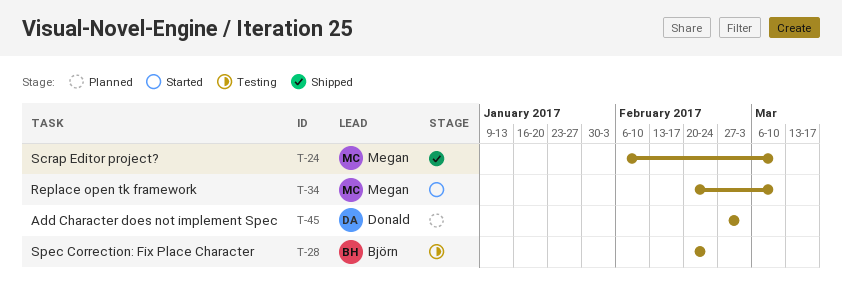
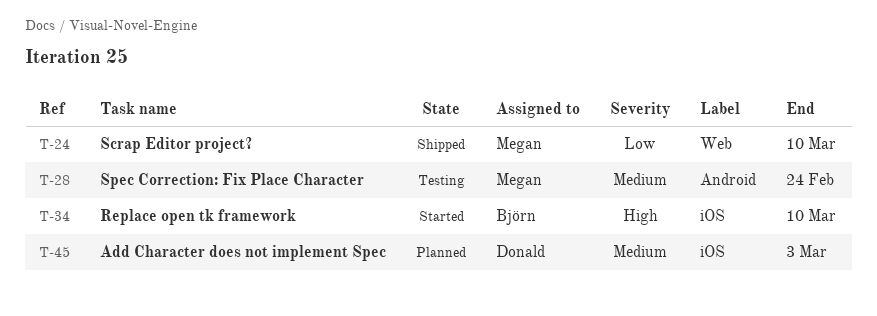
T-28, owner: Björn -> Megan
T-34, owner: Megan -> Björn

